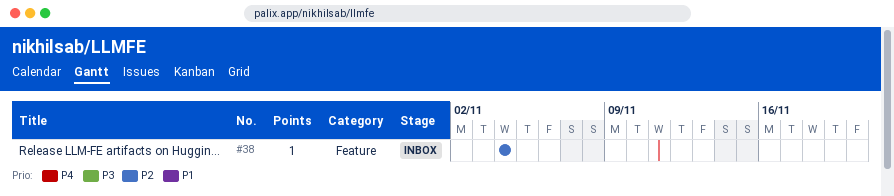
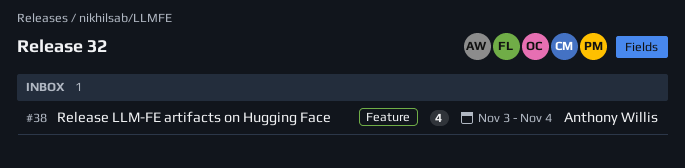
#38, estimate: 1 -> 4
#38, start: Nov 4 -> Nov 3

